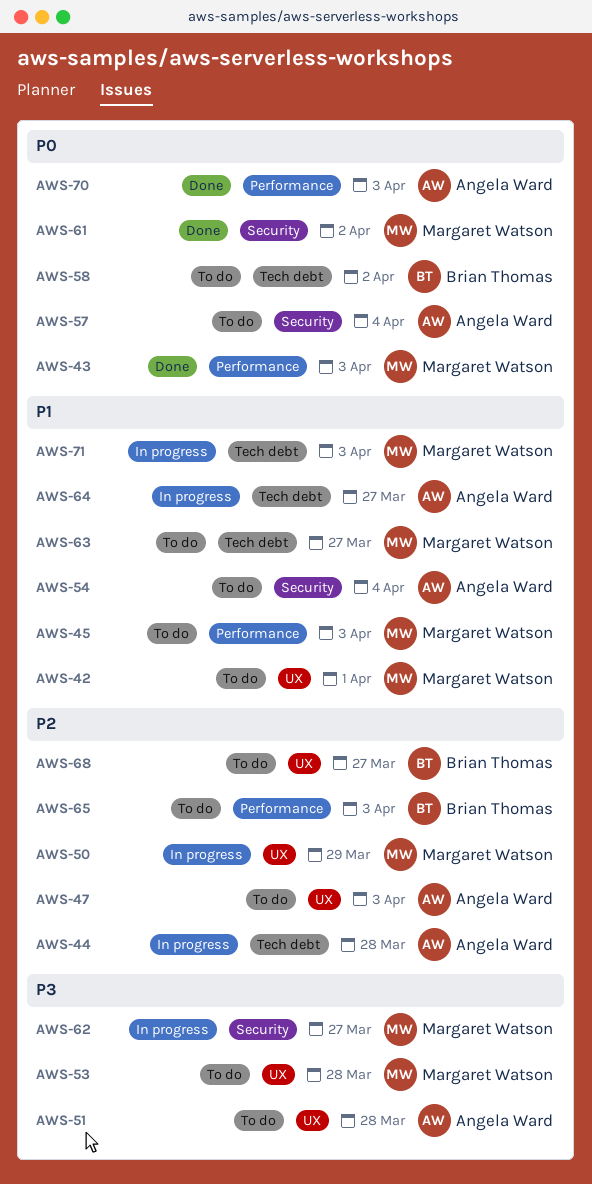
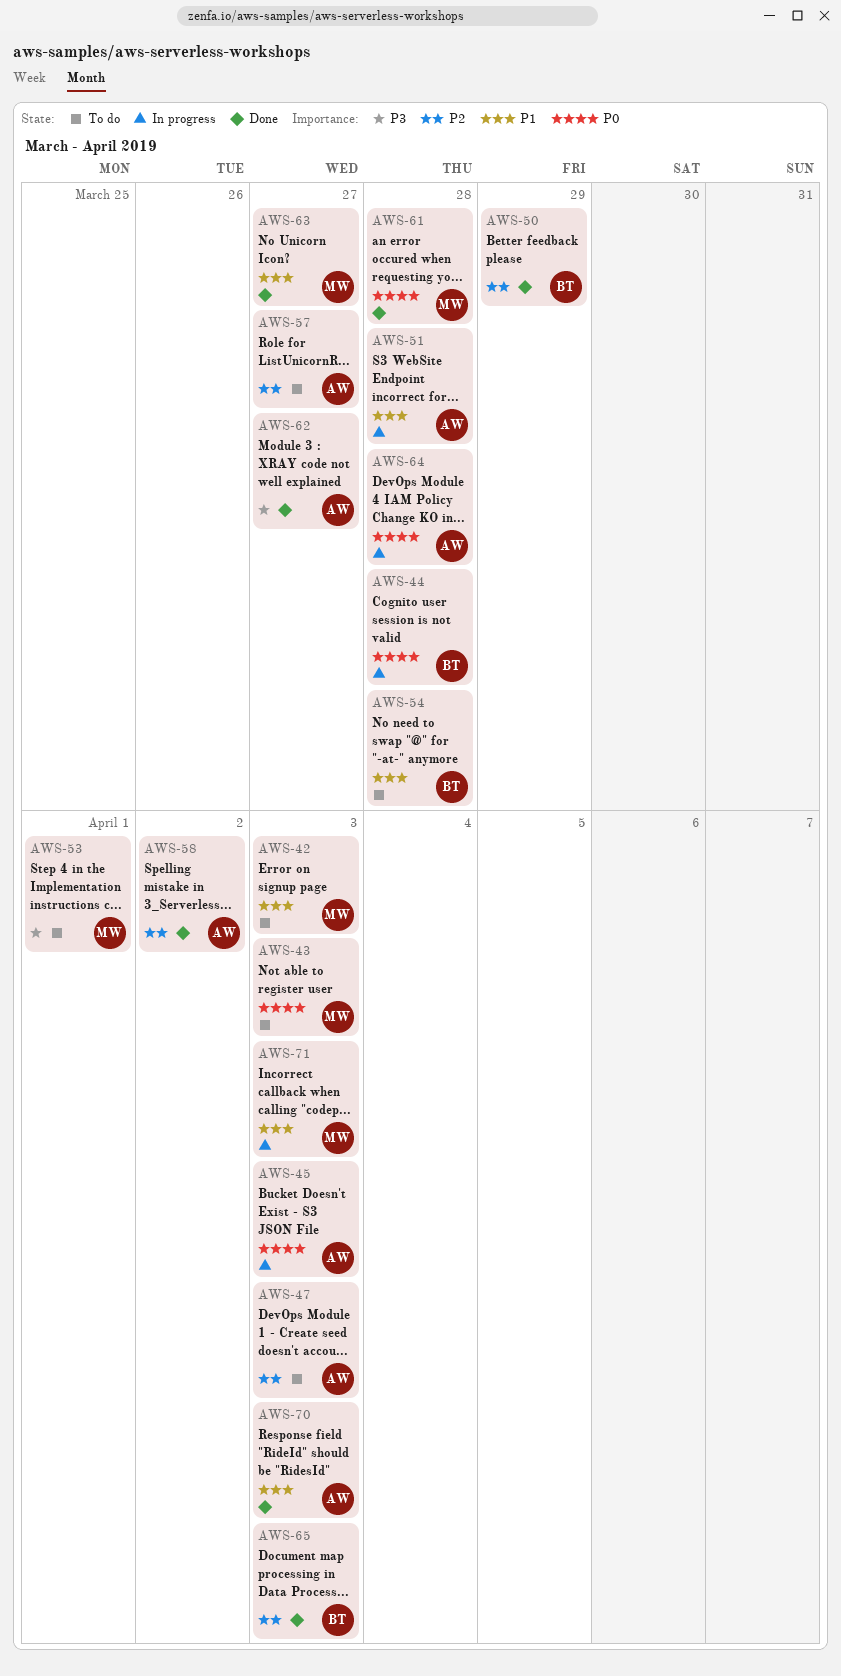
AWS-42, due: Apr 1 -> Apr 3
AWS-43, status: Done -> To do
AWS-44, owner: Angela Ward -> Brian Thomas
AWS-44, priority: P2 -> P0
AWS-45, status: To do -> In progress
AWS-45, owner: Margaret Watson -> Angela Ward
AWS-45, priority: P1 -> P0
AWS-50, status: In progress -> Done
AWS-50, owner: Margaret Watson -> Brian Thomas
AWS-51, status: To do -> In progress
AWS-51, priority: P3 -> P1
AWS-53, due: Mar 28 -> Apr 1
AWS-54, owner: Angela Ward -> Brian Thomas
AWS-54, due: Apr 4 -> Mar 28
AWS-57, priority: P0 -> P2
AWS-57, due: Apr 4 -> Mar 27
AWS-58, status: To do -> Done
AWS-58, owner: Brian Thomas -> Angela Ward
AWS-58, priority: P0 -> P2
AWS-61, due: Apr 2 -> Mar 28
AWS-62, status: In progress -> Done
AWS-62, owner: Margaret Watson -> Angela Ward
AWS-63, status: To do -> Done
AWS-64, priority: P1 -> P0
AWS-64, due: Mar 27 -> Mar 28
AWS-65, status: To do -> Done
AWS-68: present -> none
AWS-70, priority: P0 -> P1

